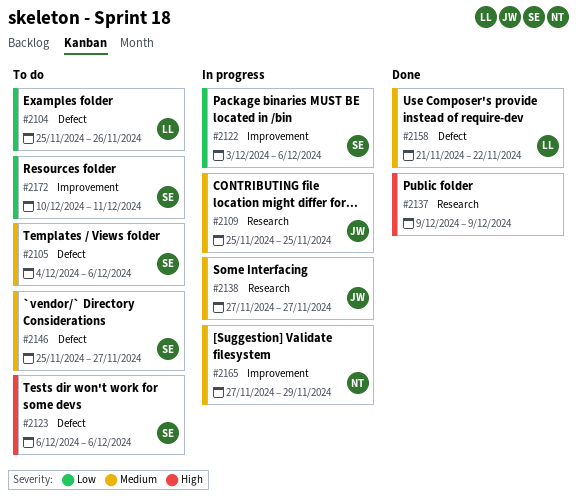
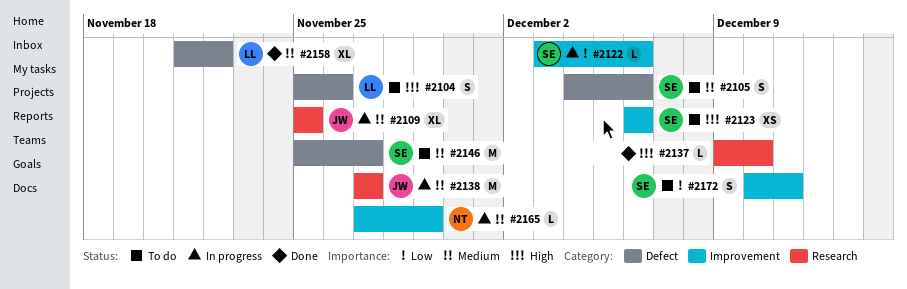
#2104, priority: Low -> High
#2123, label: Defect -> Improvement
#2137, due: Dec 9 -> Dec 10

